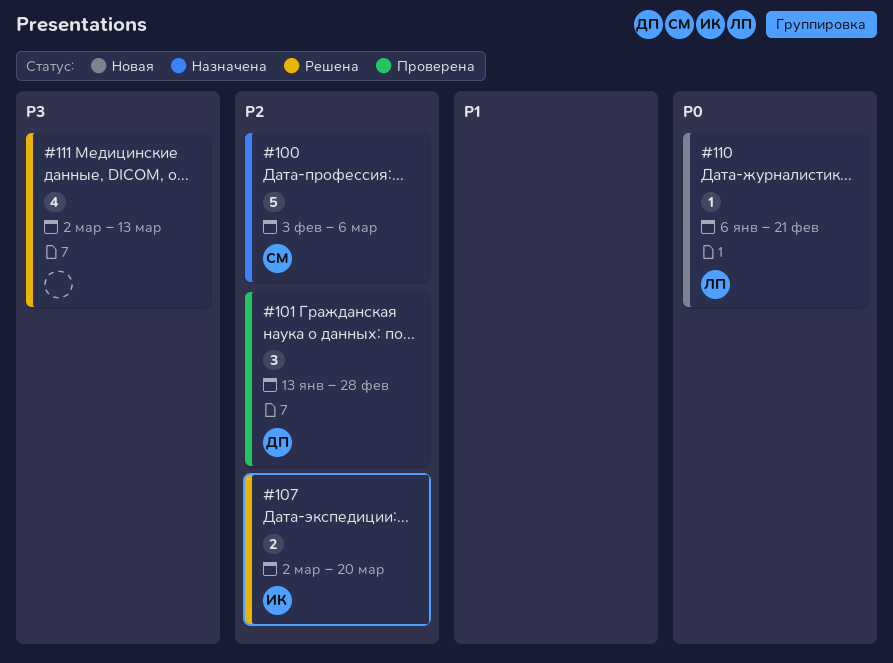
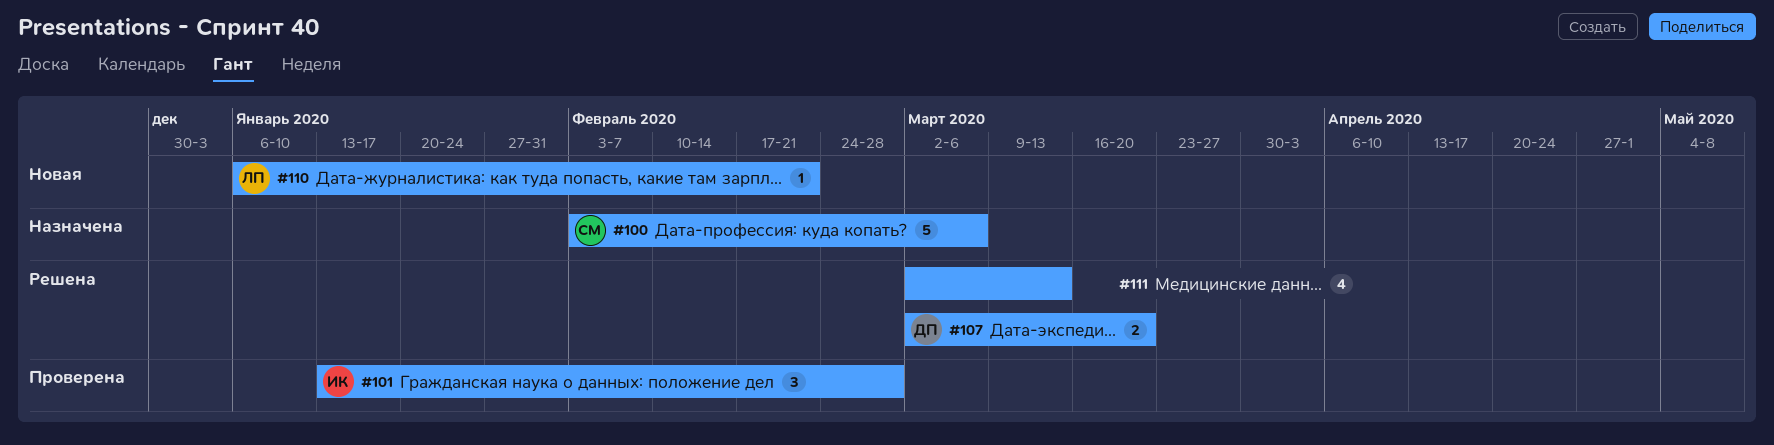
#101, owner: ДП -> ИК
#107, owner: ИК -> ДП

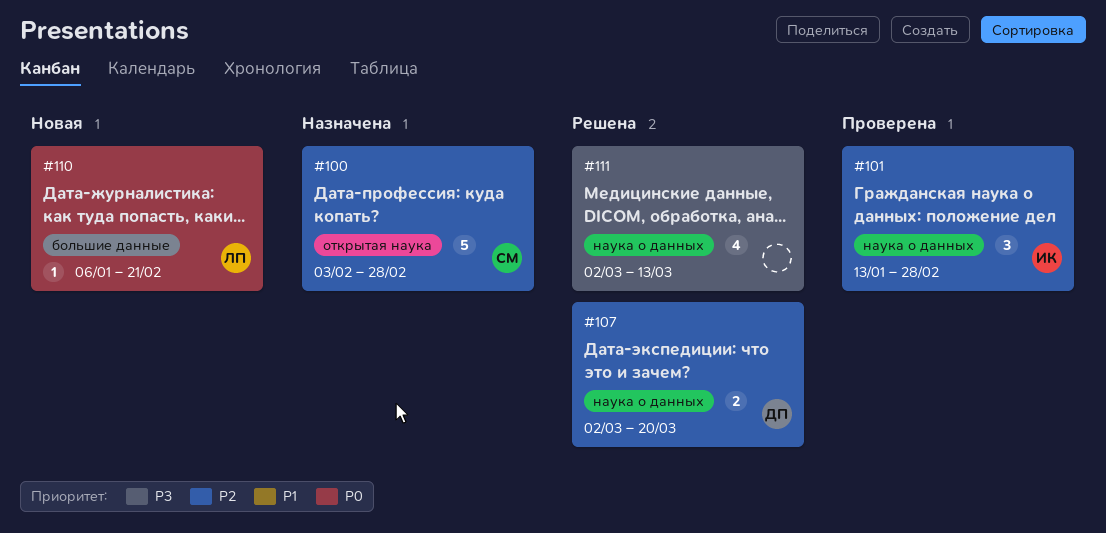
#100, due: Mar 6 -> Feb 28

